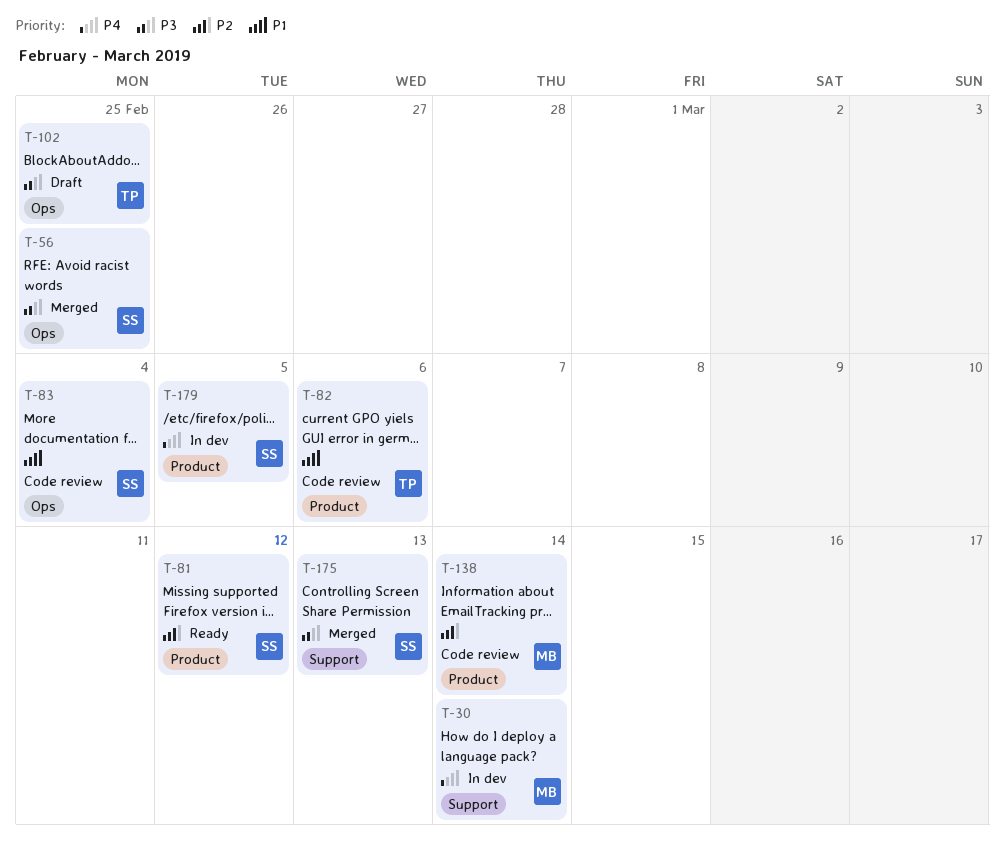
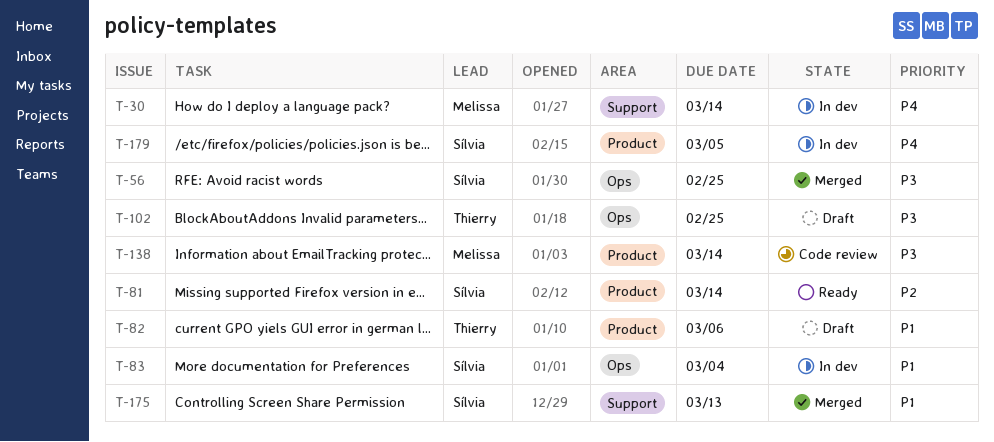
T-81, due: Mar 12 -> Mar 14
T-82, status: Code review -> Draft
T-83, status: Code review -> In dev
T-138, priority: P2 -> P3
T-175, priority: P3 -> P1

